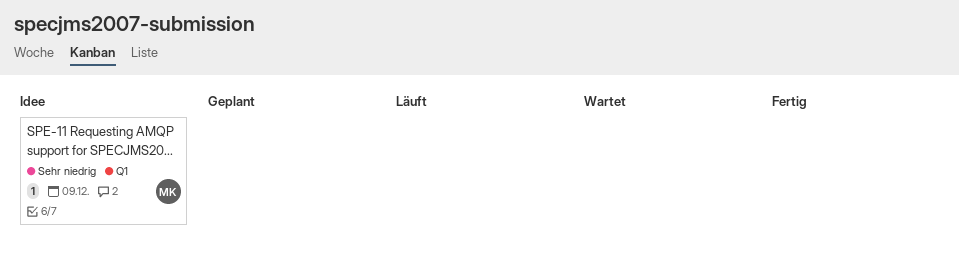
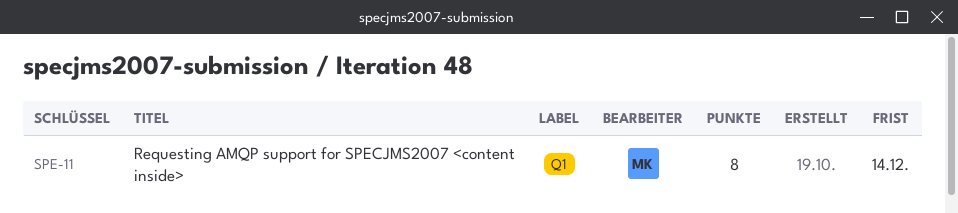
SPE-11, estimate: 1 -> 8
SPE-11, due: Dec 9 -> Dec 14

